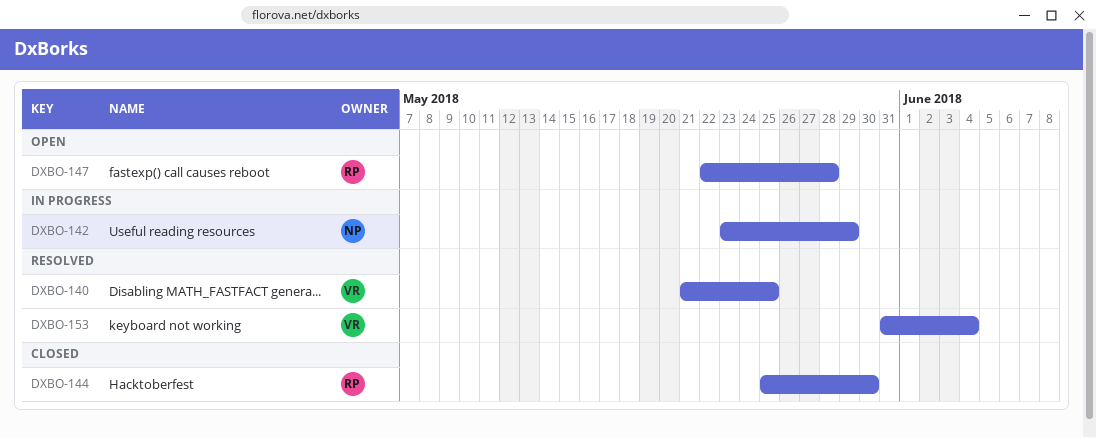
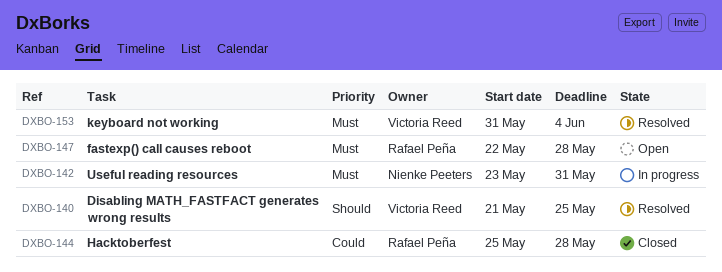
DXBO-142, due: May 29 -> May 31
DXBO-144, due: May 30 -> May 28

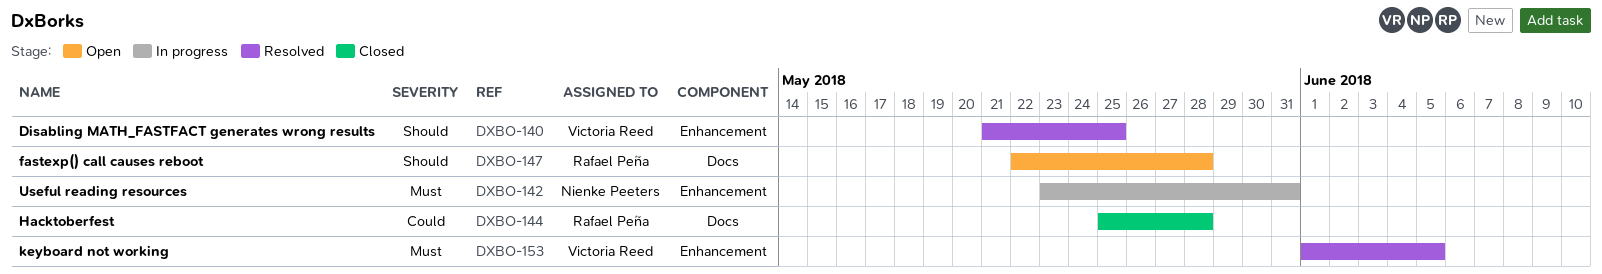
DXBO-147, priority: Must -> Should
DXBO-153, start: May 31 -> Jun 1
DXBO-153, due: Jun 4 -> Jun 5

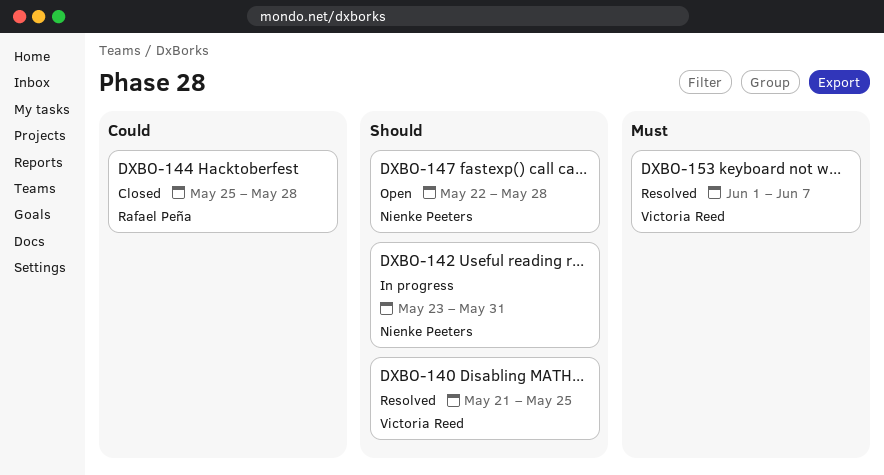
DXBO-142, priority: Must -> Should
DXBO-147, owner: Rafael Peña -> Nienke Peeters
DXBO-153, due: Jun 5 -> Jun 7

